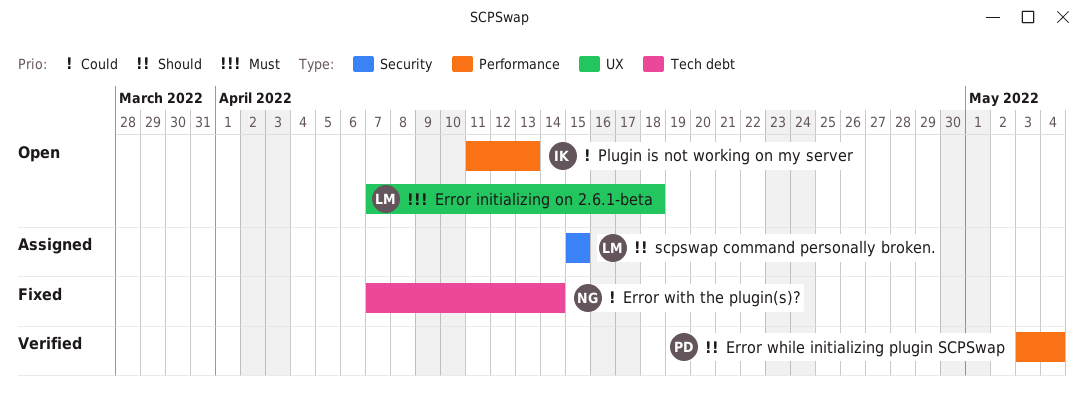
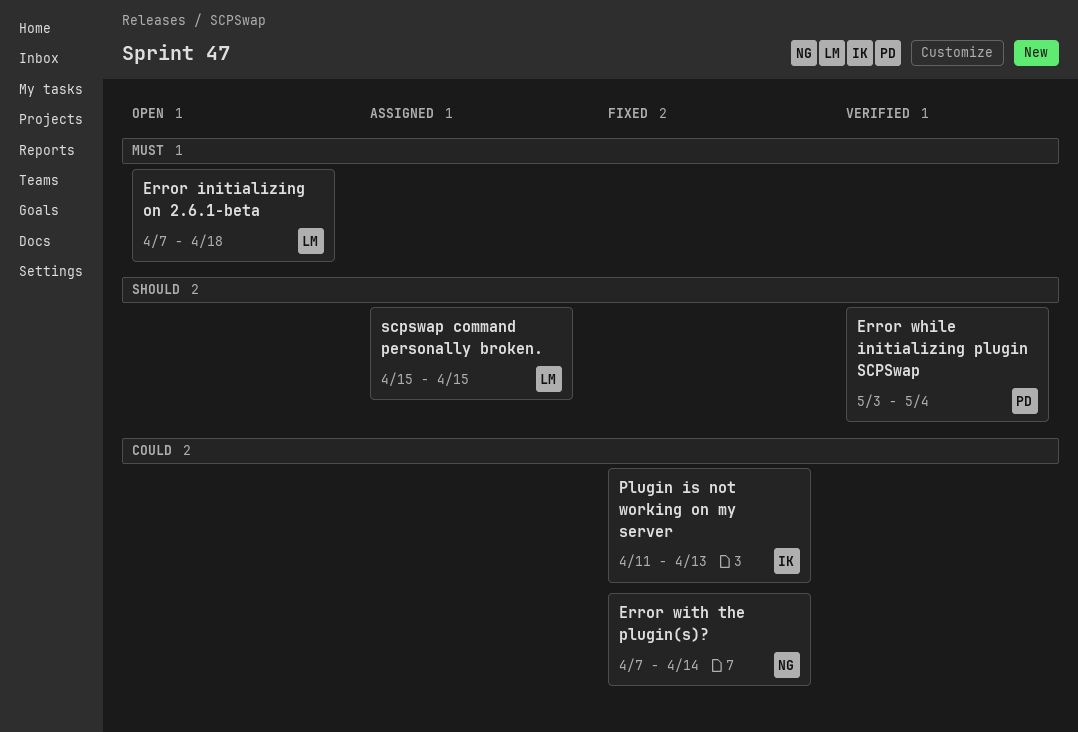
Plugin is not working on my server, status: Open -> Fixed

